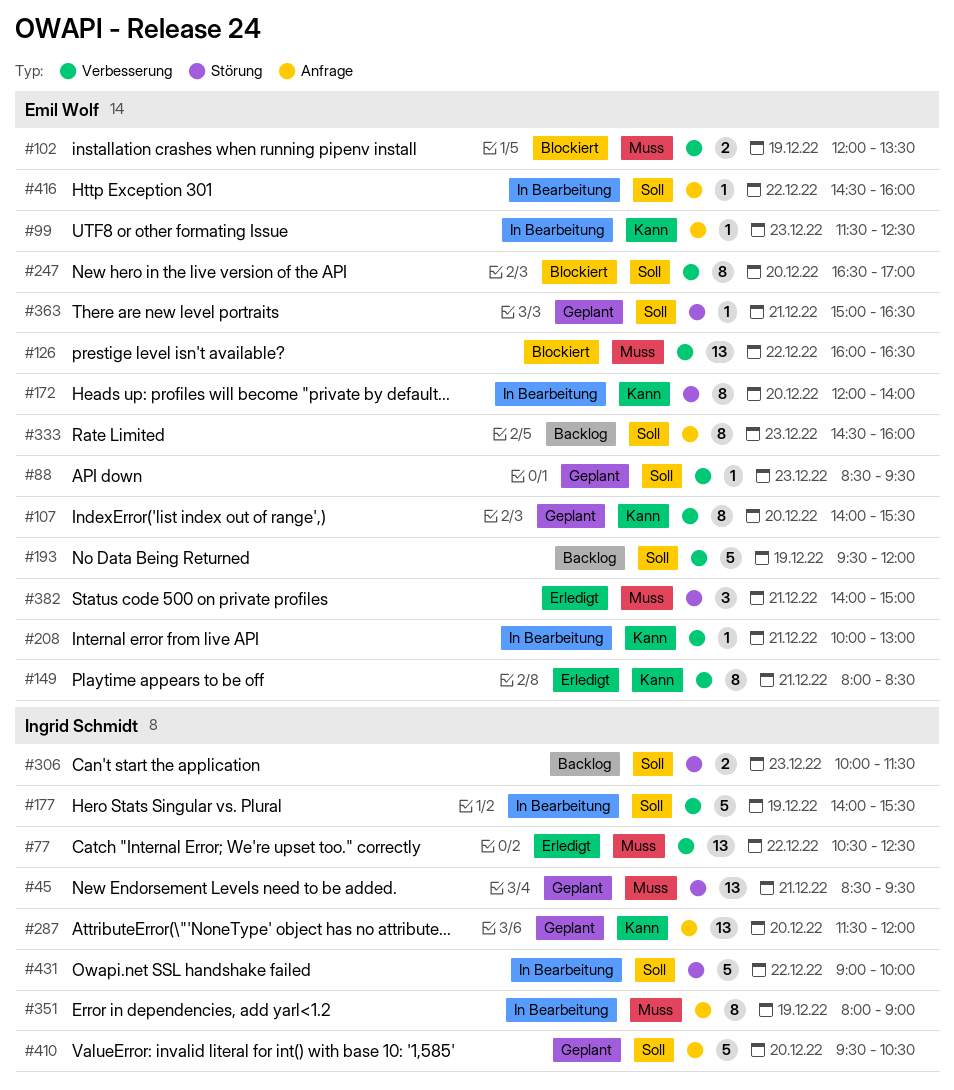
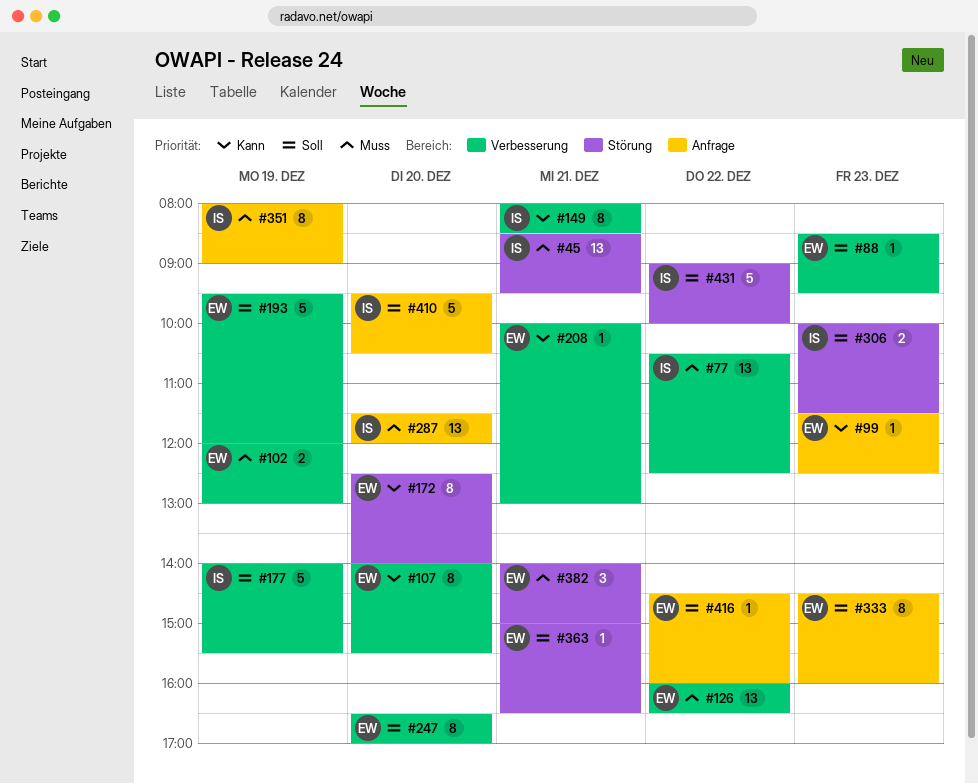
#102, ends: 13:30 -> 13:00
#149, owner: Emil Wolf -> Ingrid Schmidt
#172, begins: 12:00 -> 12:30
#287, priority: Kann -> Muss

